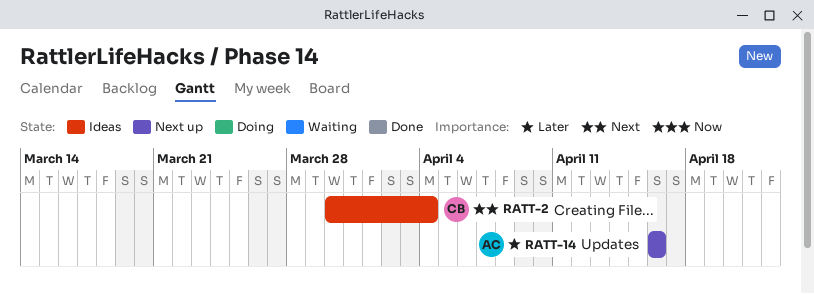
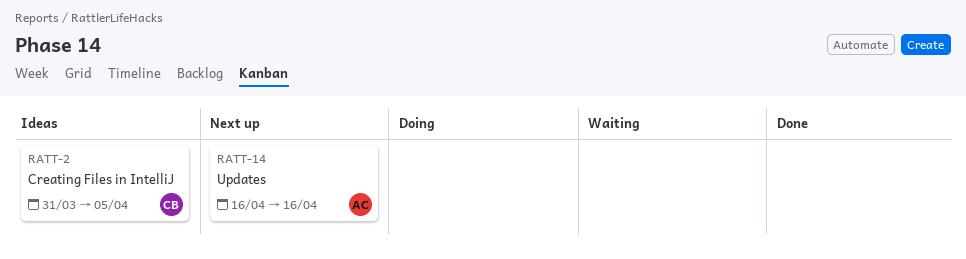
RATT-2, start: Mar 30 -> Mar 31
RATT-2, due: Apr 4 -> Apr 5

